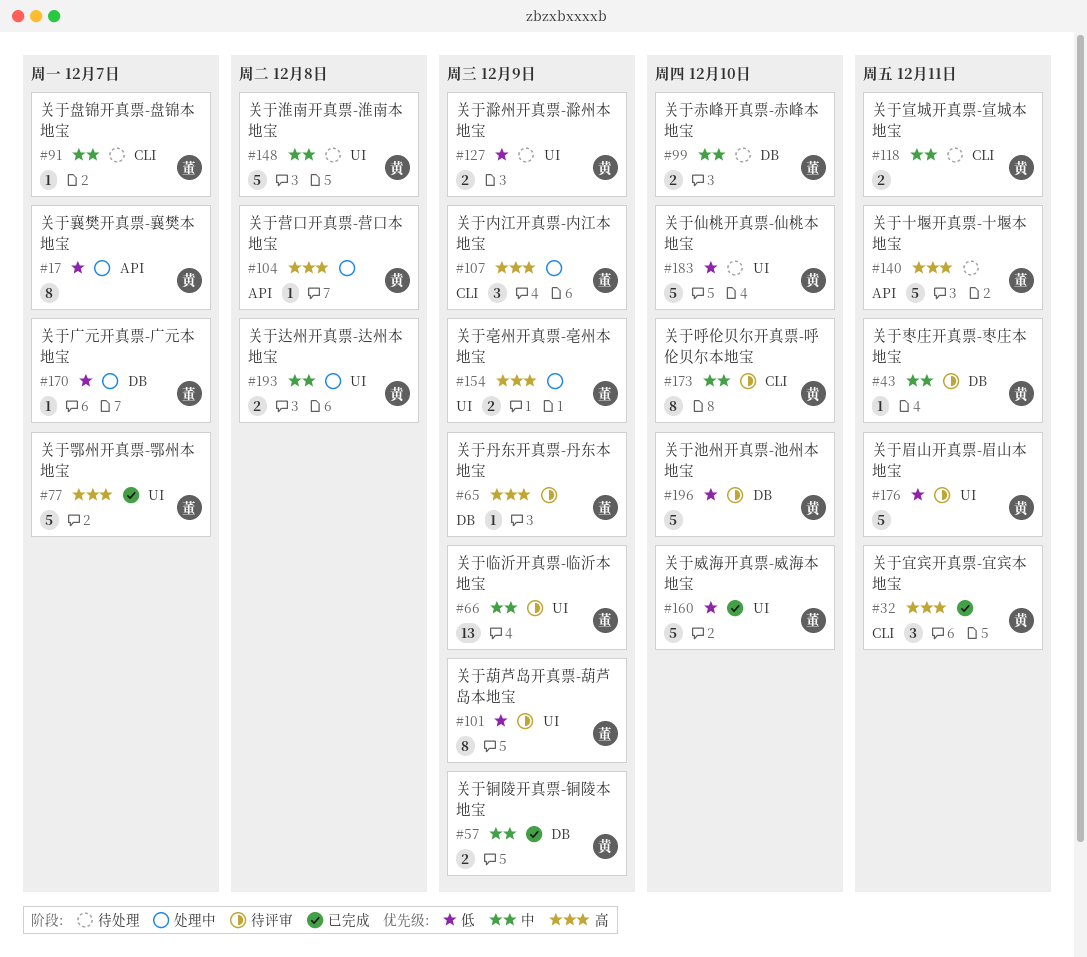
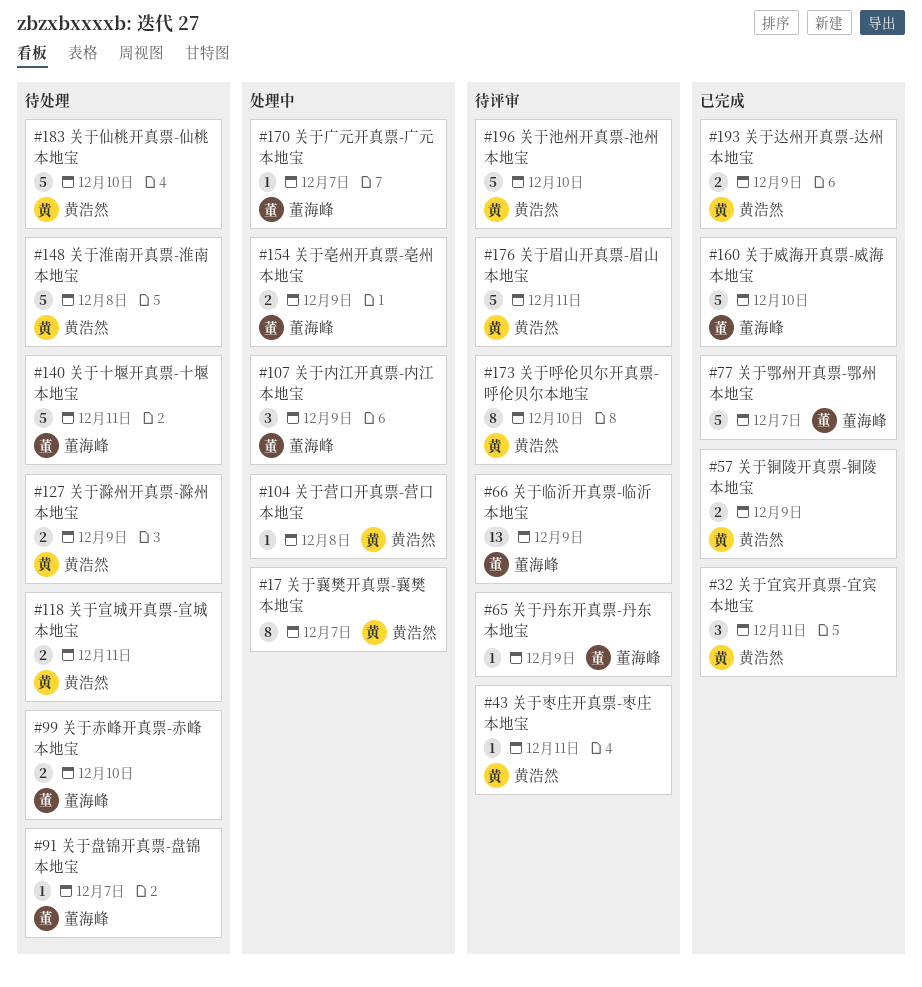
#101: present -> none
#193, status: 处理中 -> 已完成
#193, due: Dec 8 -> Dec 9

